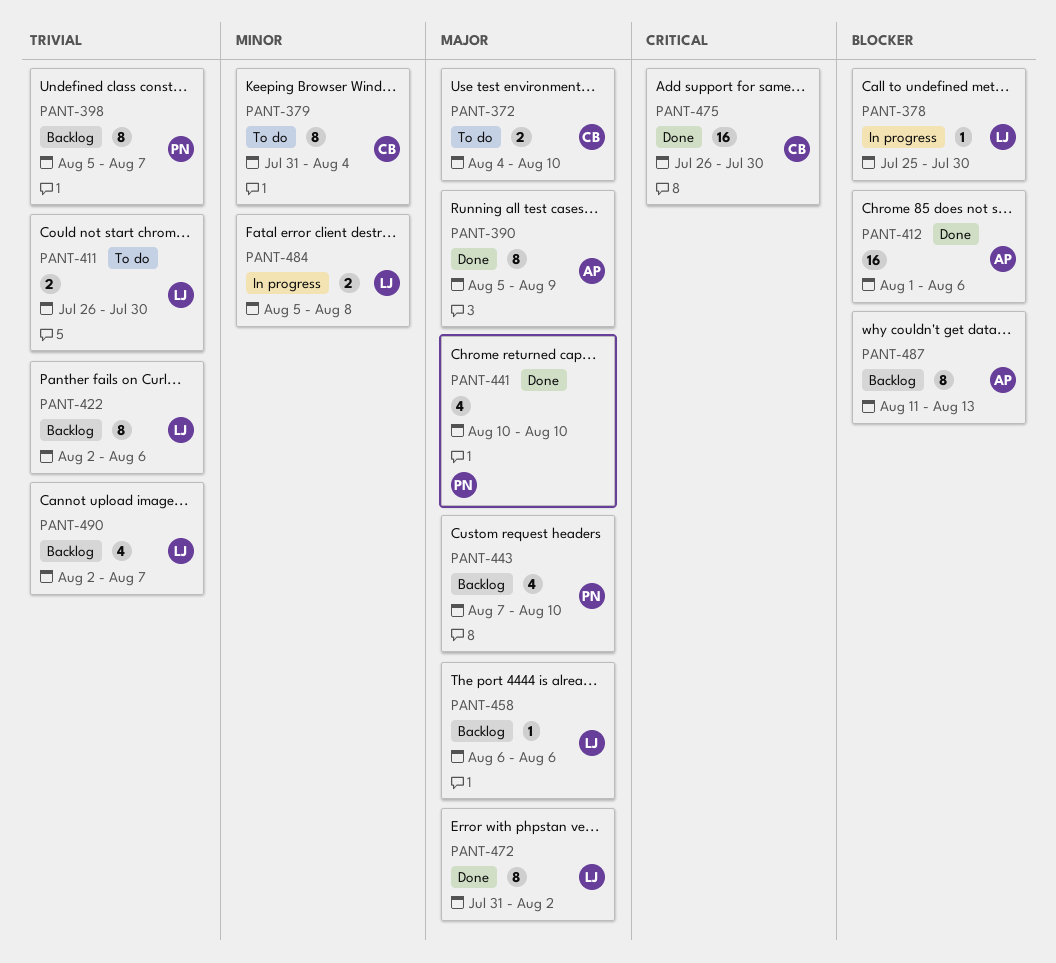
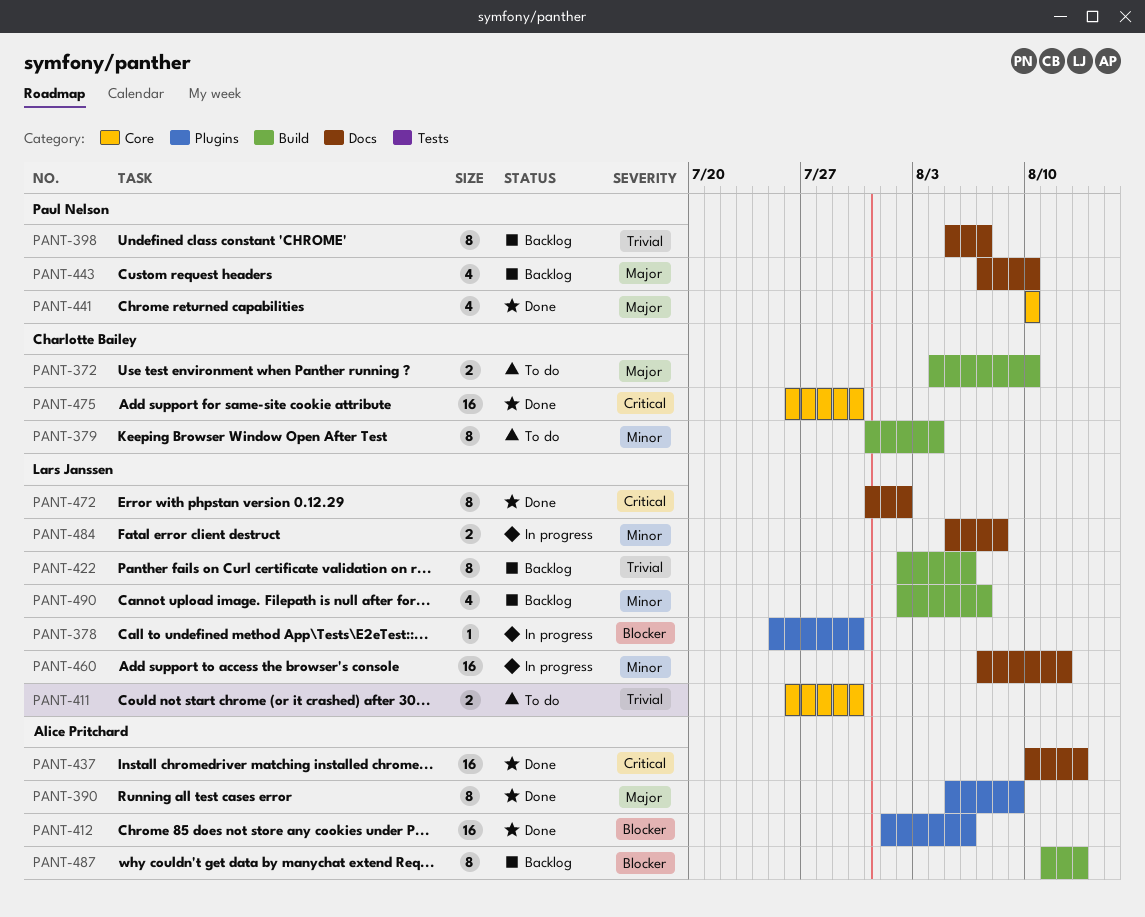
PANT-437: none -> present
PANT-458: present -> none
PANT-460: none -> present
PANT-472, priority: Major -> Critical
PANT-490, priority: Trivial -> Minor

